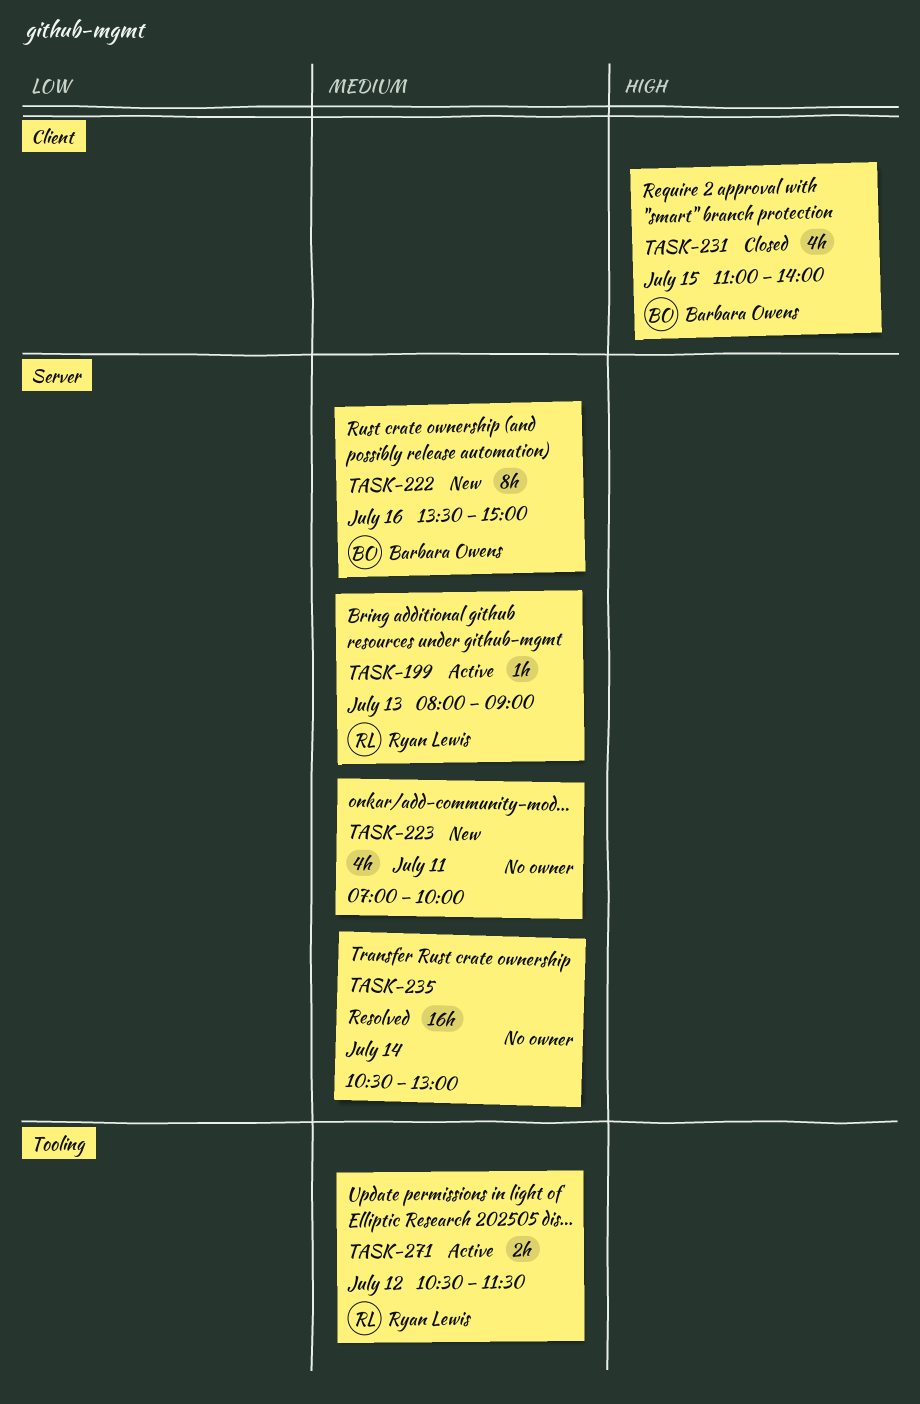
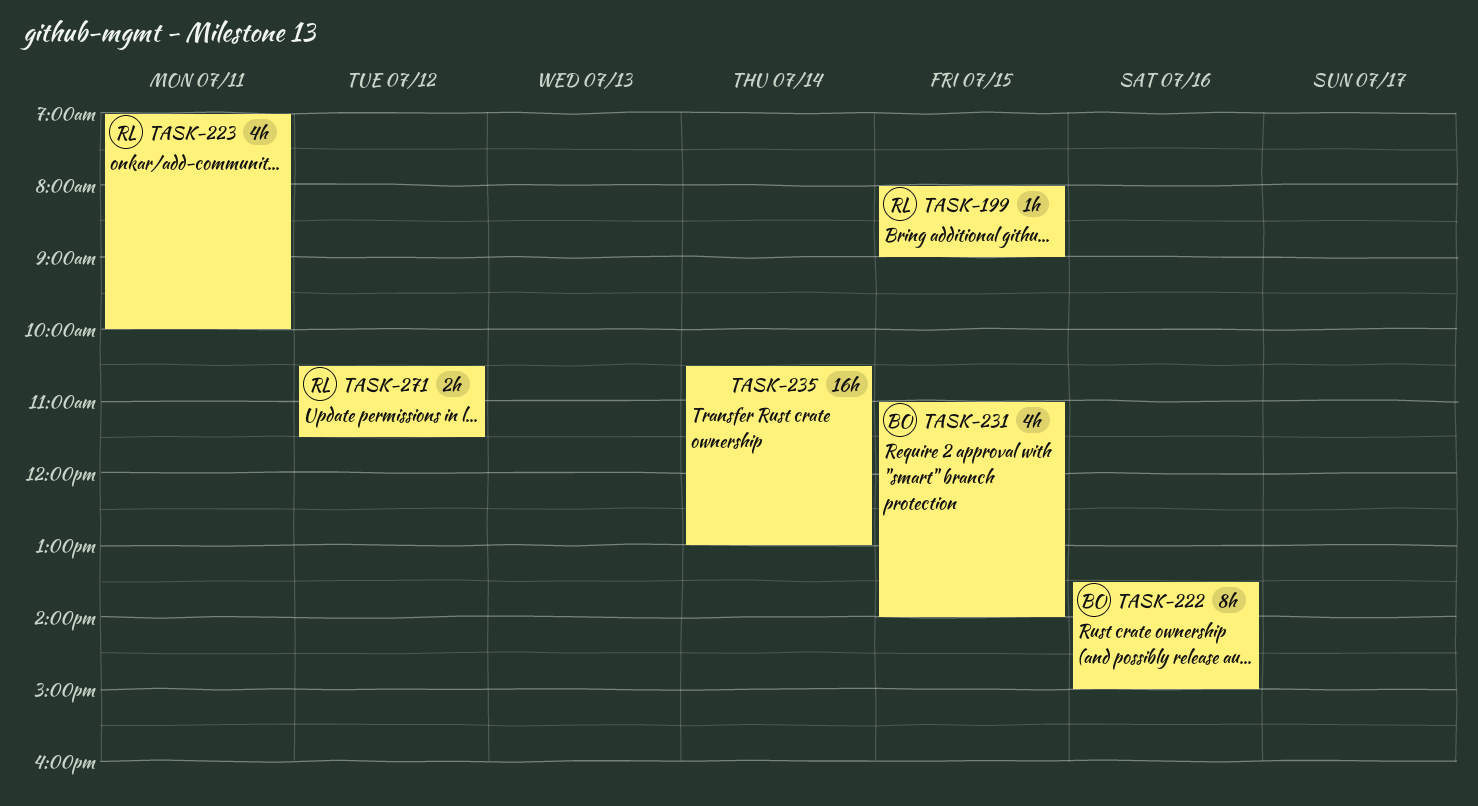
TASK-199, day: Jul 13 -> Jul 15
TASK-223, owner: none -> Ryan Lewis

